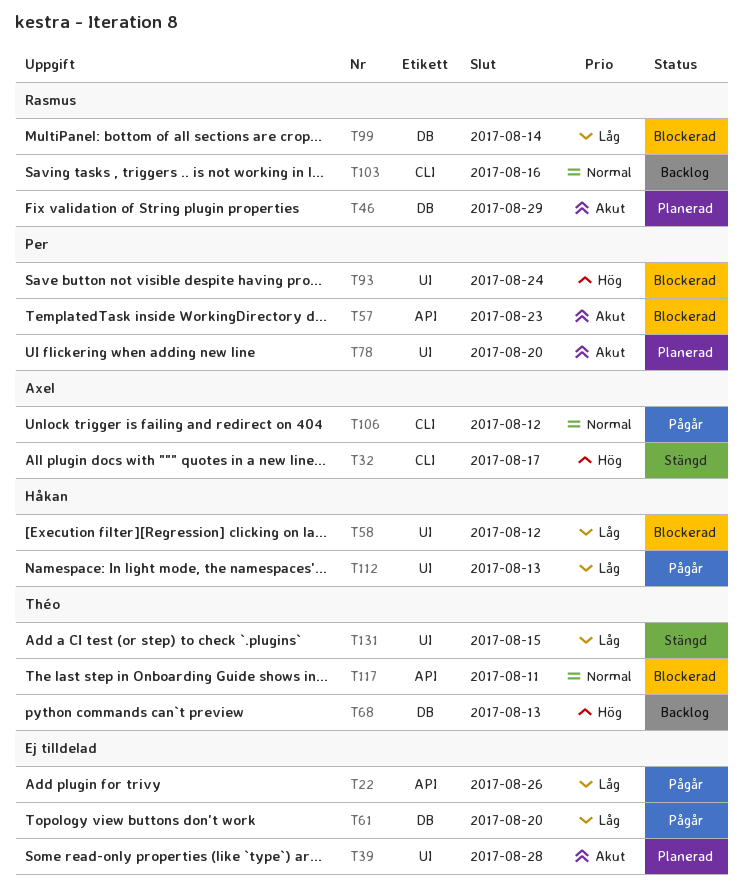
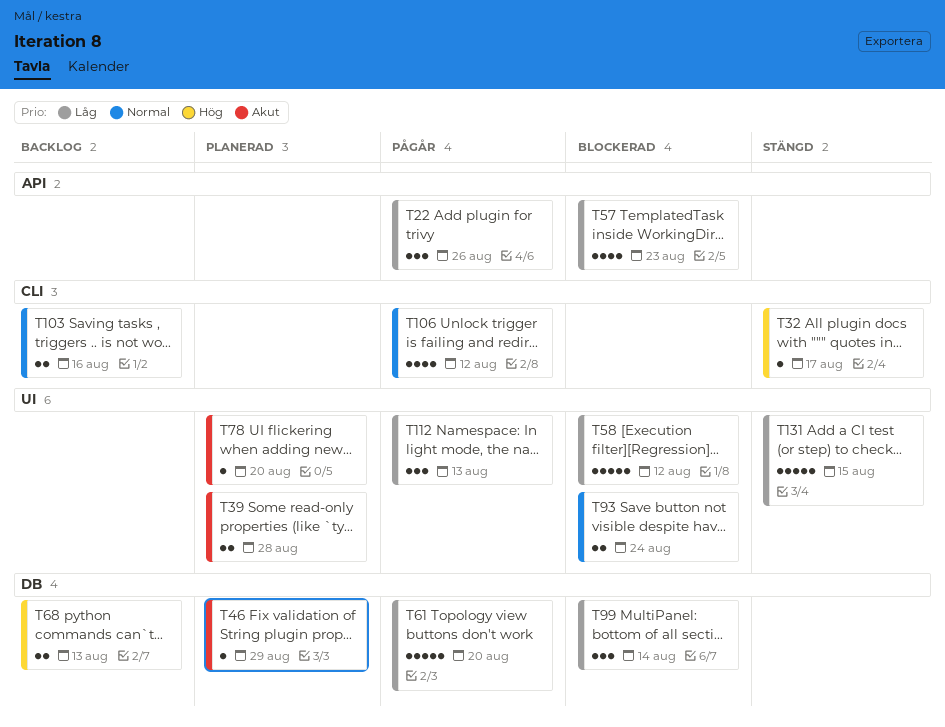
T57, priority: Akut -> Låg
T93, priority: Hög -> Normal
T117: present -> none

